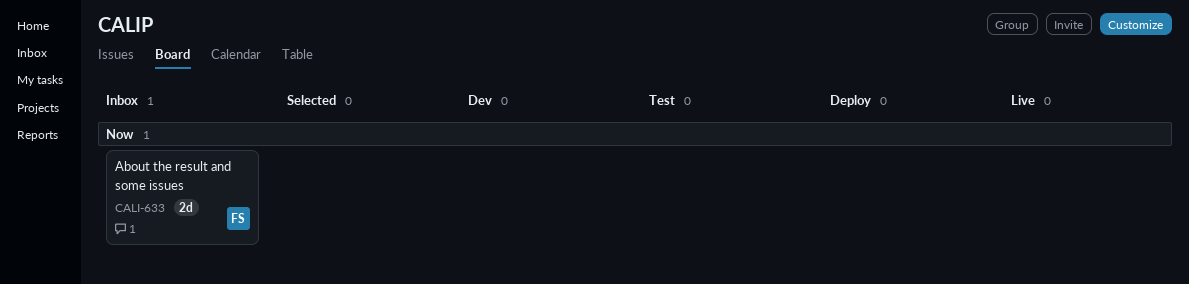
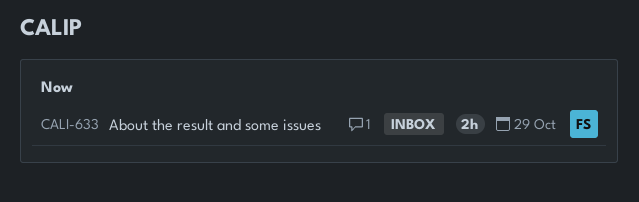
CALI-633, estimate: 2d -> 2h

